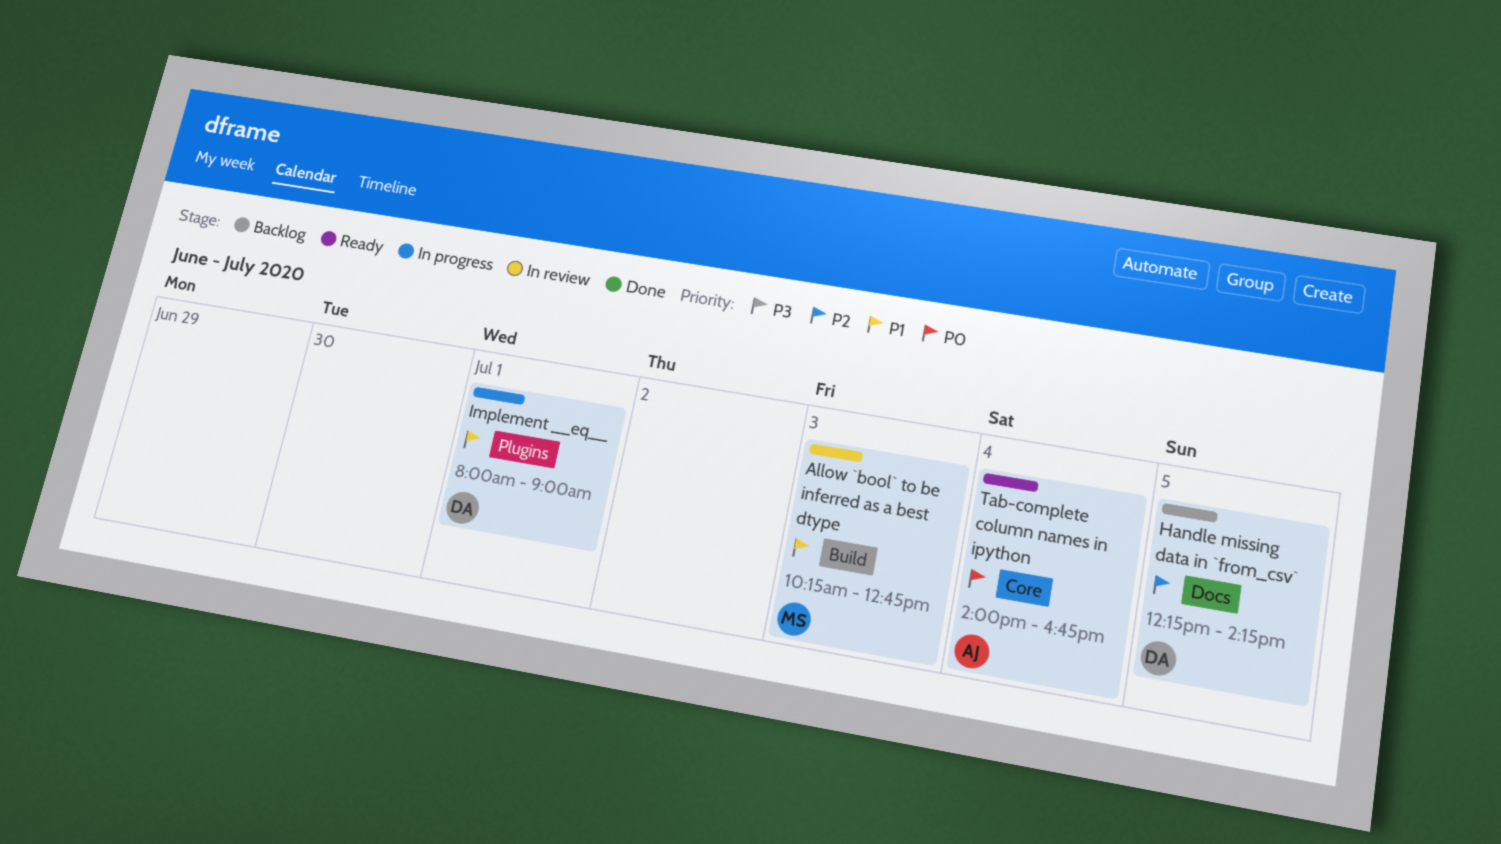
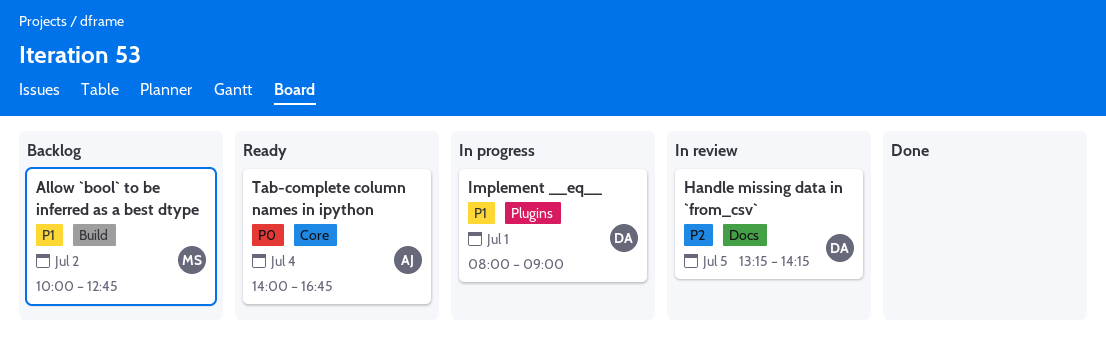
Allow `bool` to be inferred as a best dtype, status: In review -> Backlog
Allow `bool` to be inferred as a best dtype, day: Jul 3 -> Jul 2
Allow `bool` to be inferred as a best dtype, begins: 10:15 -> 10:00
Handle missing data in `from_csv`, status: Backlog -> In review
Handle missing data in `from_csv`, begins: 12:15 -> 13:15

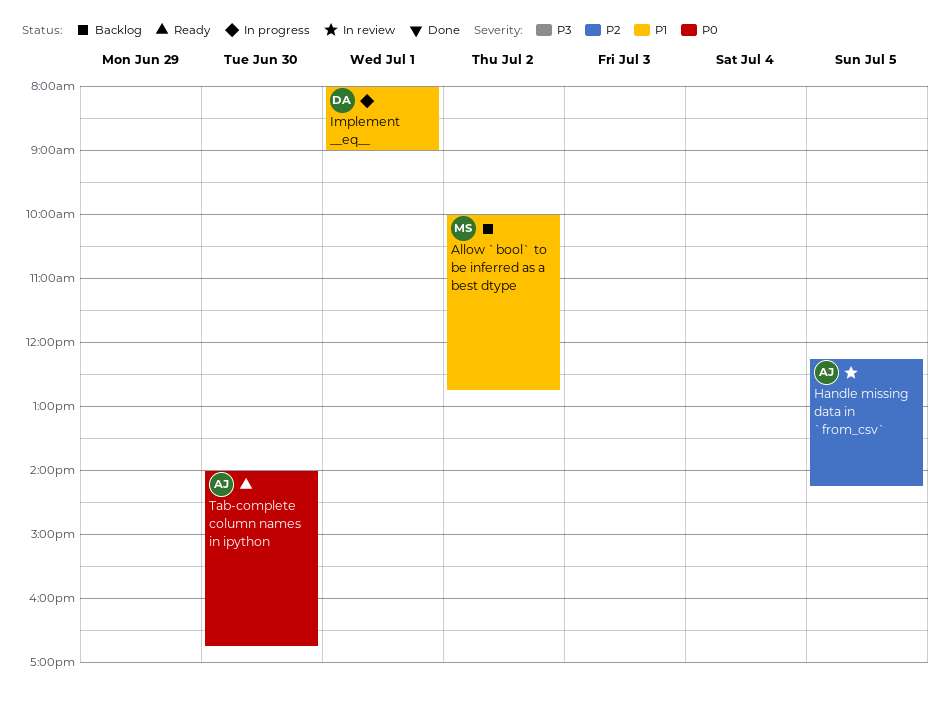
Handle missing data in `from_csv`, owner: DA -> AJ
Handle missing data in `from_csv`, begins: 13:15 -> 12:15
Tab-complete column names in ipython, day: Jul 4 -> Jun 30

